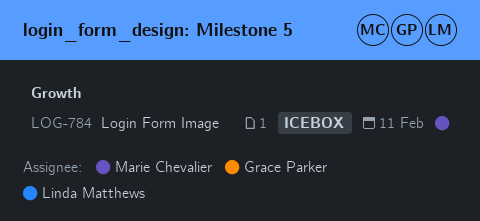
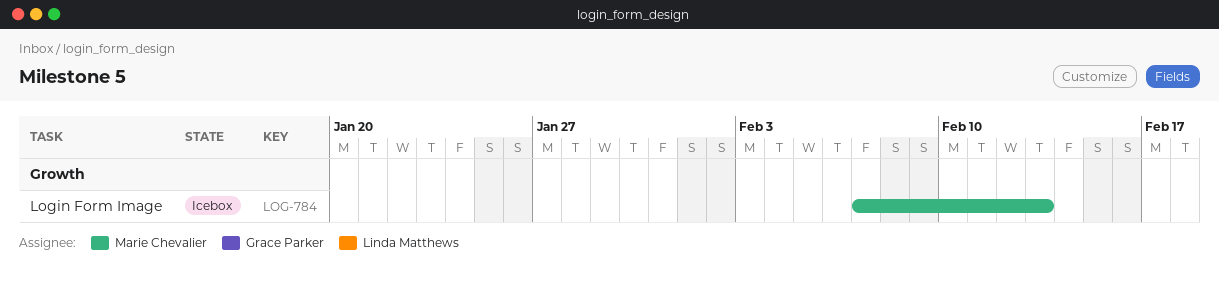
LOG-784, due: Feb 11 -> Feb 13

